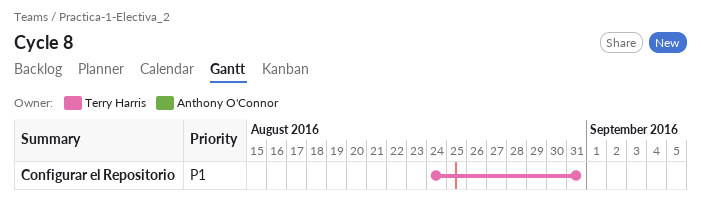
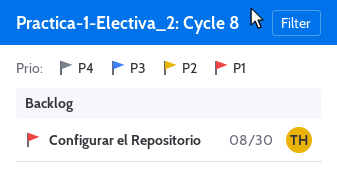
Configurar el Repositorio, due: Aug 31 -> Aug 30

